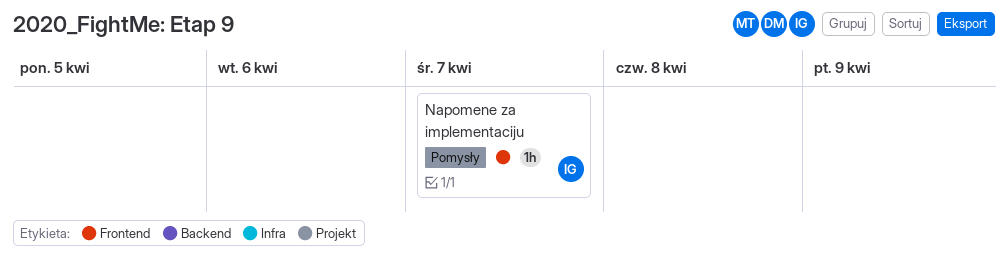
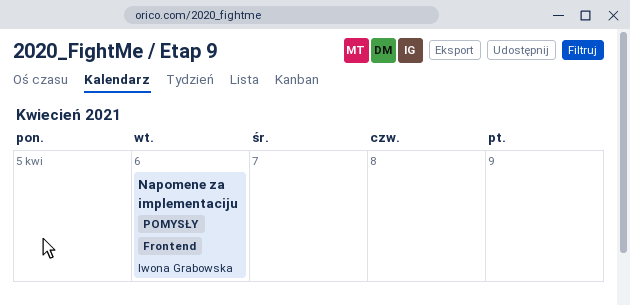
Napomene za implementaciju, due: Apr 7 -> Apr 6

